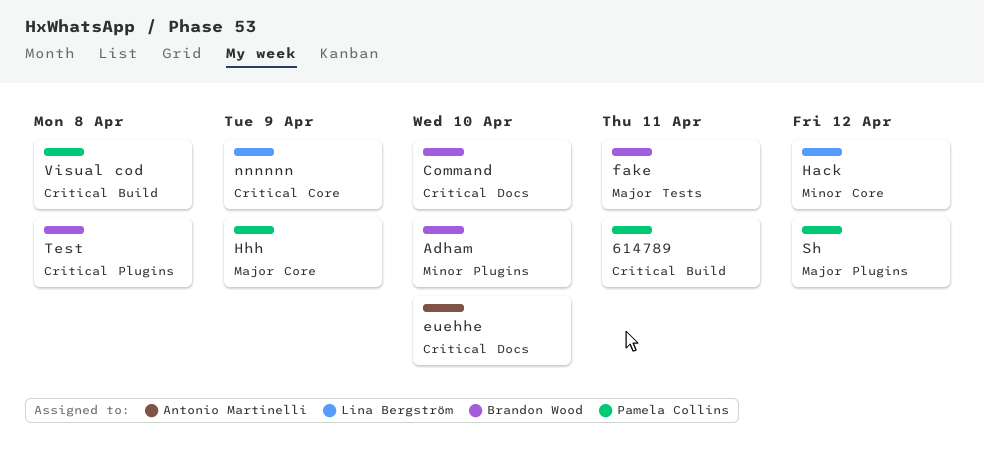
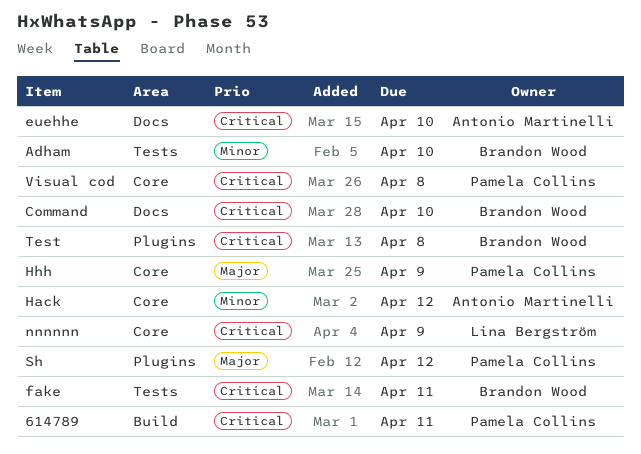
Adham, label: Plugins -> Tests
fake, priority: Major -> Critical
Hack, owner: Lina Bergström -> Antonio Martinelli
Visual cod, label: Build -> Core

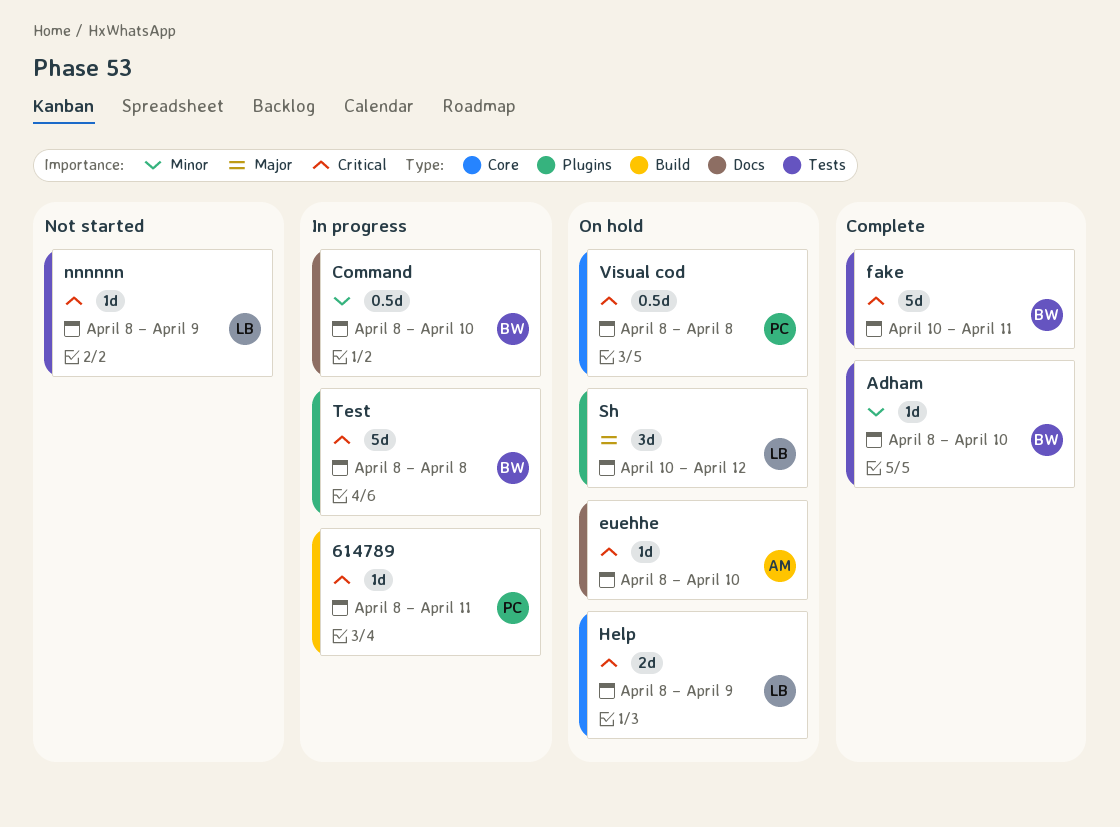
Command, priority: Critical -> Minor
Hack: present -> none
Help: none -> present
Hhh: present -> none
nnnnnn, label: Core -> Tests
Sh, owner: Pamela Collins -> Lina Bergström

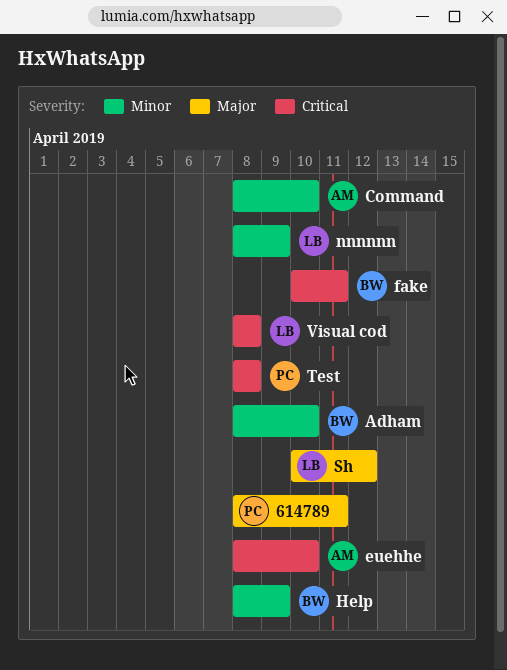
614789, priority: Critical -> Major
Command, owner: BW -> AM
Help, owner: LB -> BW
Help, priority: Critical -> Minor
nnnnnn, priority: Critical -> Minor
Test, owner: BW -> PC
Visual cod, owner: PC -> LB

